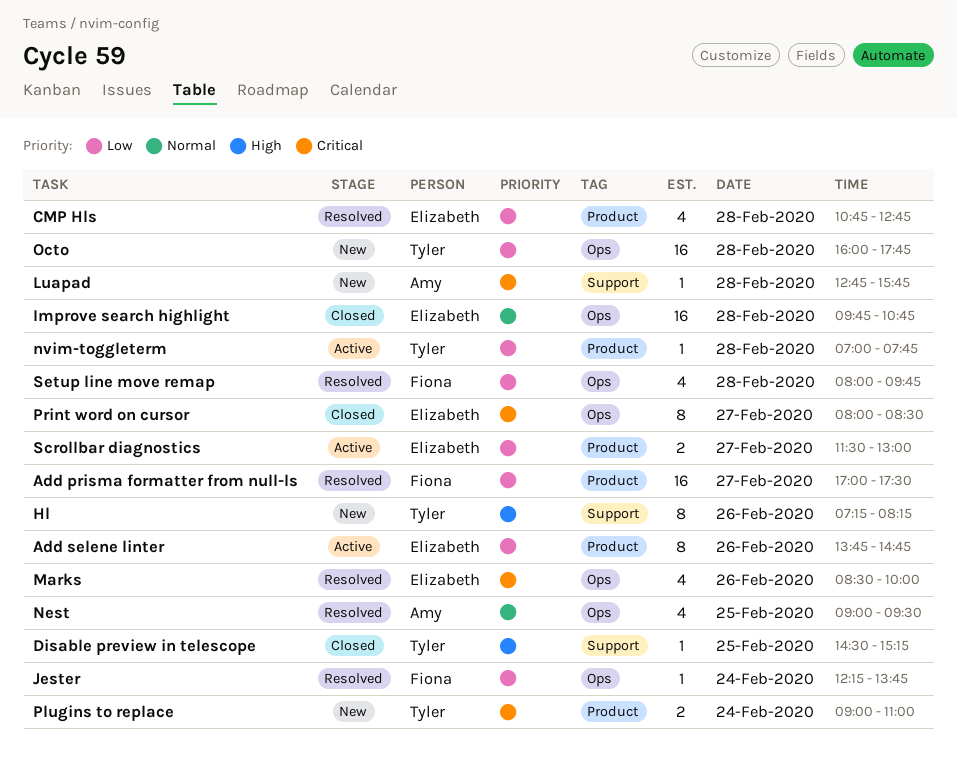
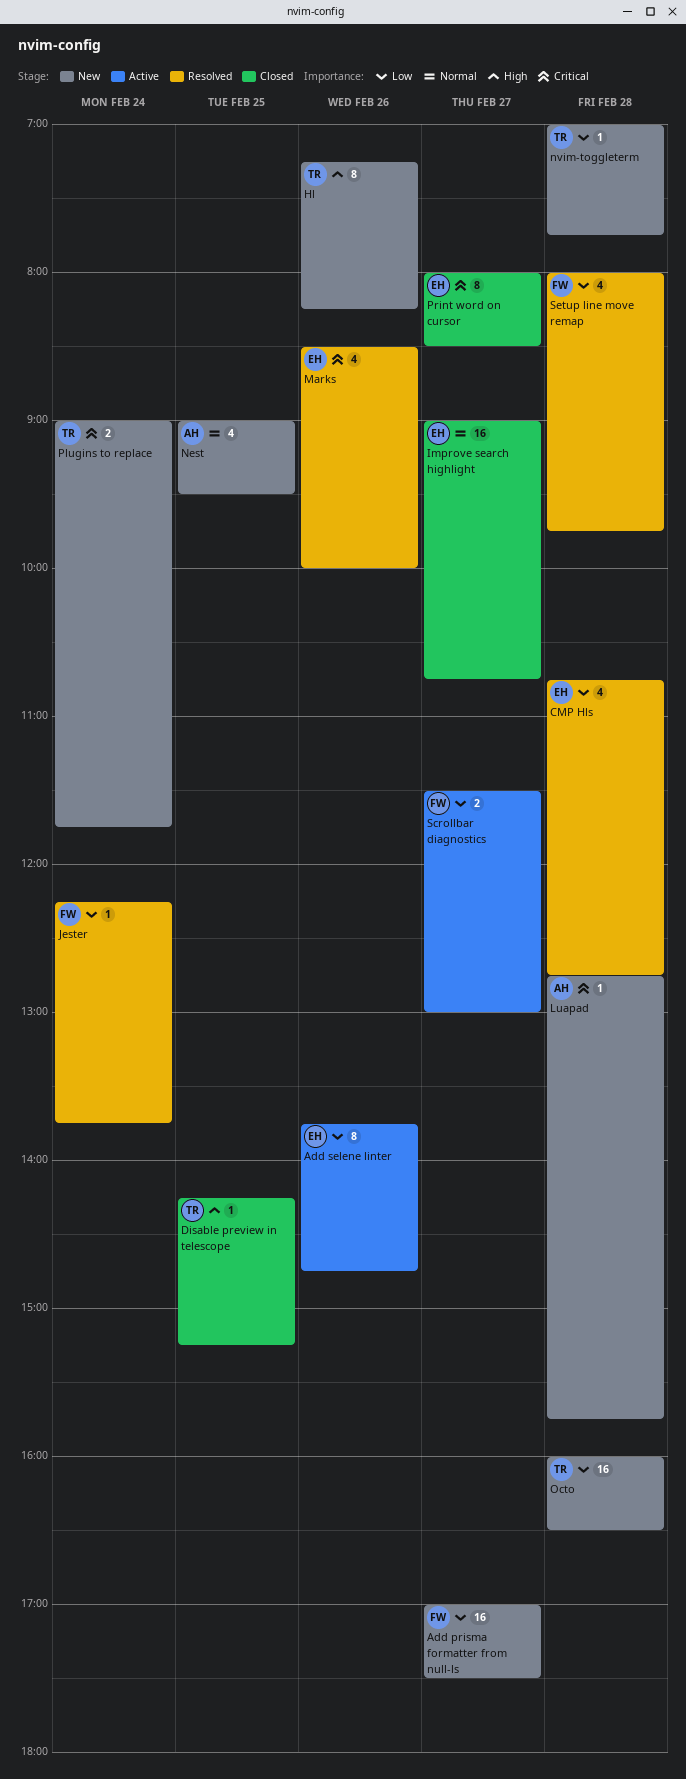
Add prisma formatter from null-ls, status: Resolved -> New
Disable preview in telescope, begins: 14:30 -> 14:15
Improve search highlight, day: Feb 28 -> Feb 27
Improve search highlight, begins: 09:45 -> 09:00
Nest, status: Resolved -> New
nvim-toggleterm, status: Active -> New
Octo, ends: 17:45 -> 16:30
Plugins to replace, ends: 11:00 -> 11:45
Scrollbar diagnostics, owner: Elizabeth -> Fiona

